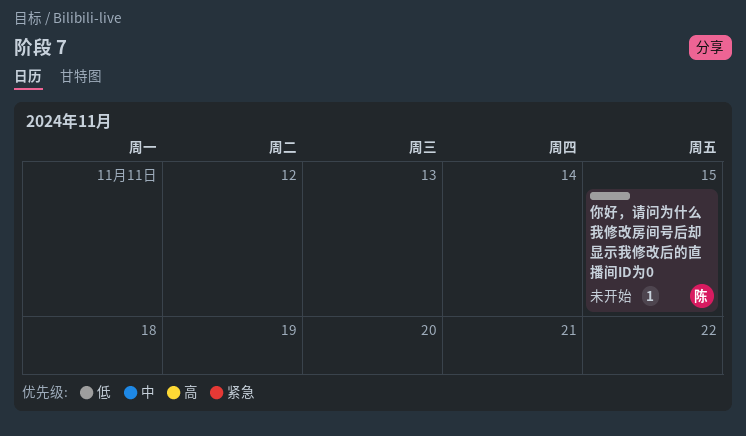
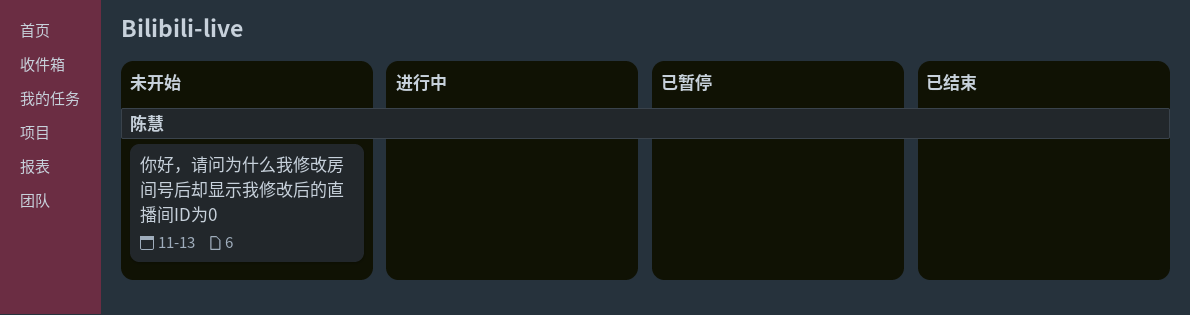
你好，请问为什么我修改房间号后却显示我修改后的直播间ID为0, due: Nov 15 -> Nov 13

